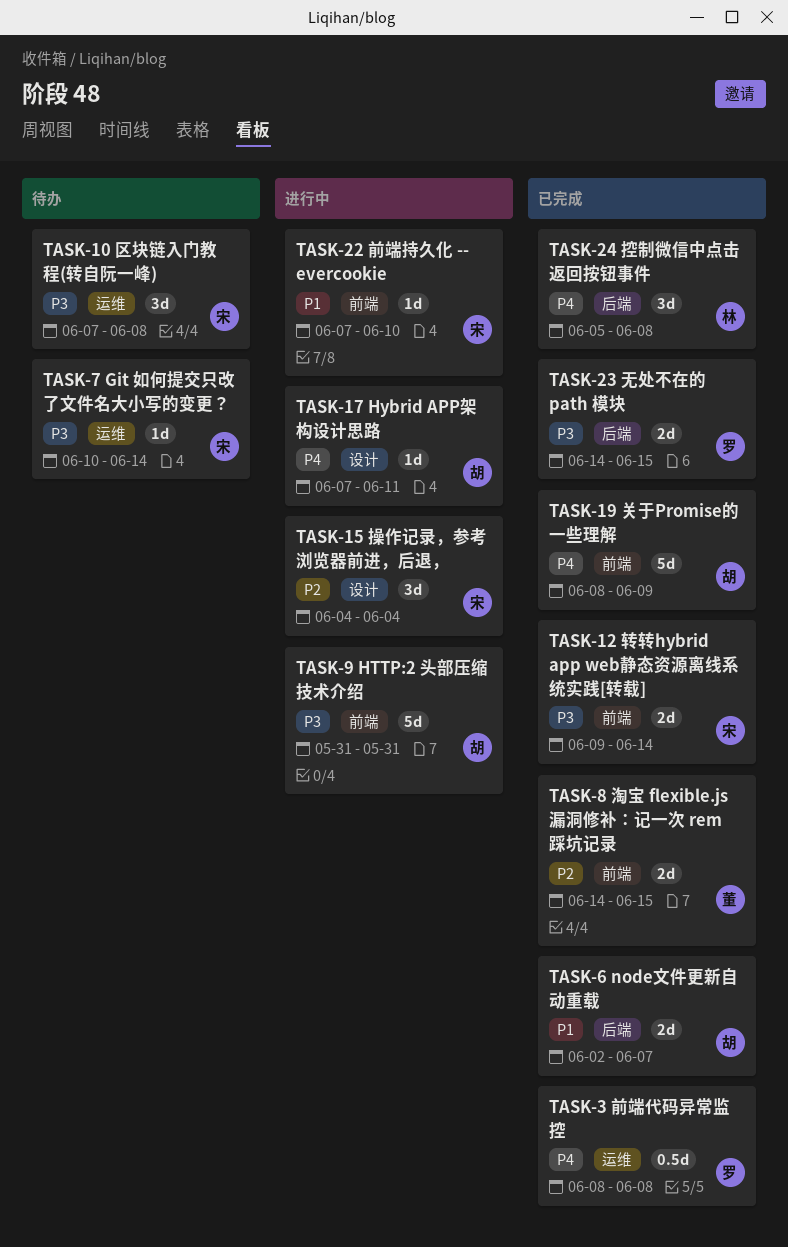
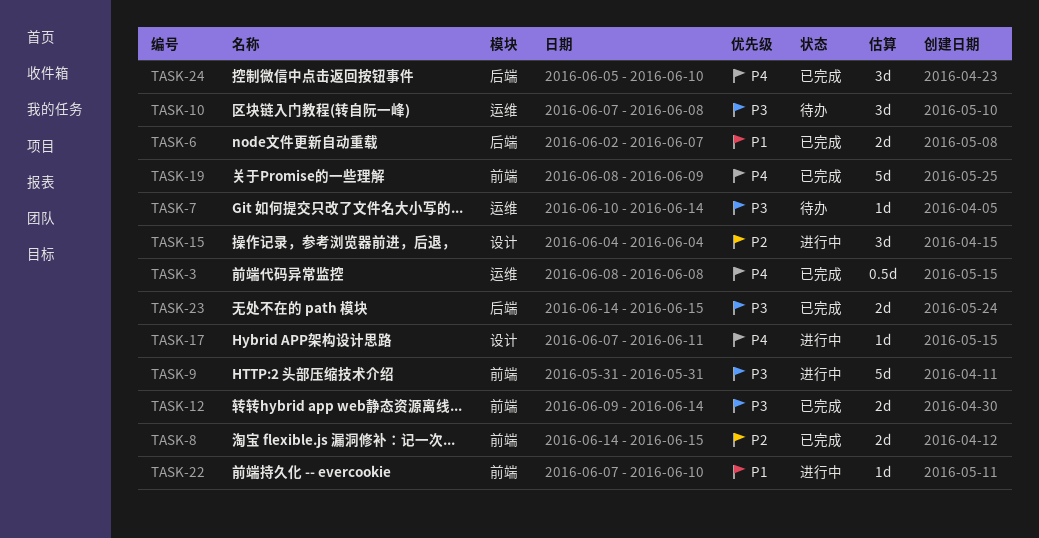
TASK-24, due: Jun 8 -> Jun 10

